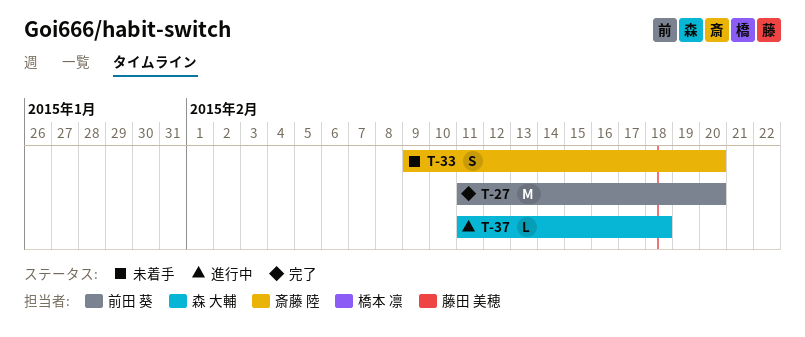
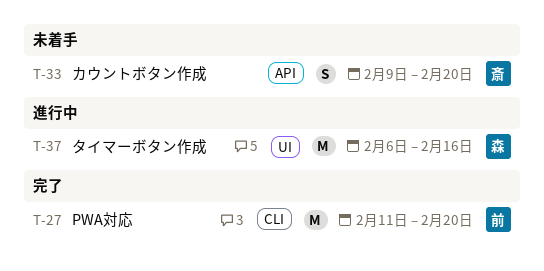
T-37, estimate: L -> M
T-37, start: Feb 11 -> Feb 6
T-37, due: Feb 18 -> Feb 16

